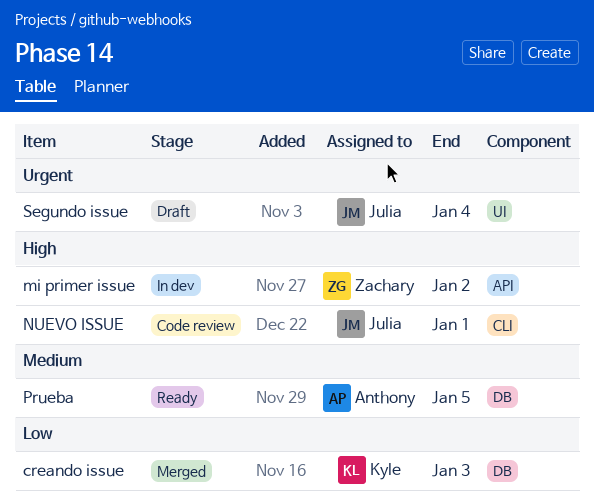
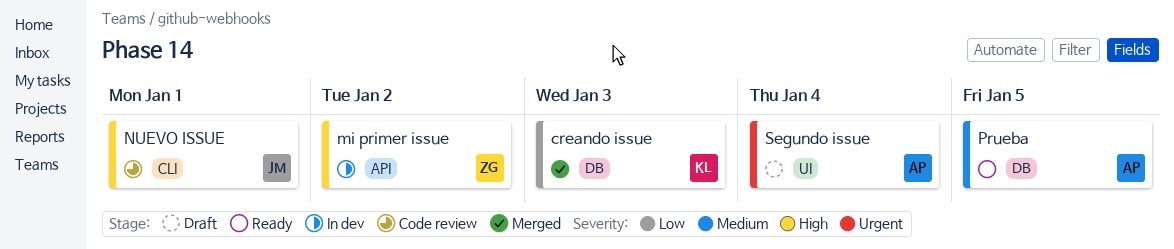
Segundo issue, owner: Julia -> Anthony

